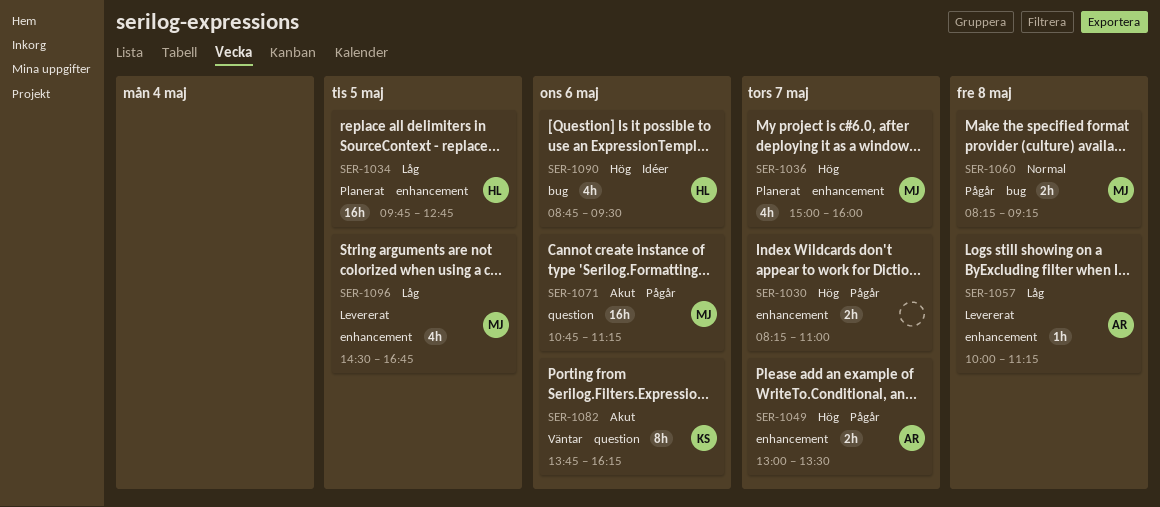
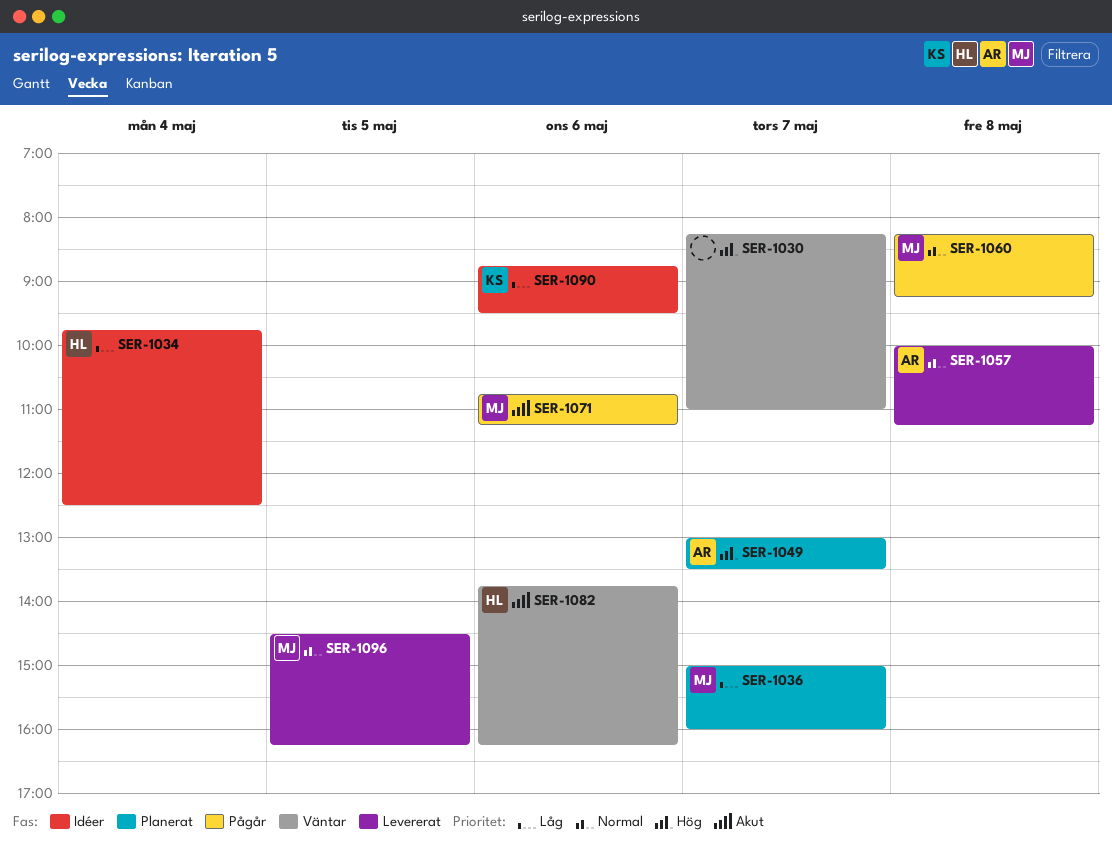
SER-1030, status: Pågår -> Väntar
SER-1034, status: Planerat -> Idéer
SER-1034, day: May 5 -> May 4
SER-1034, ends: 12:45 -> 12:30
SER-1036, priority: Hög -> Låg
SER-1049, status: Pågår -> Planerat
SER-1057, priority: Låg -> Normal
SER-1082, owner: KS -> HL
SER-1090, owner: HL -> KS
SER-1090, priority: Hög -> Låg
SER-1096, priority: Låg -> Normal
SER-1096, ends: 16:45 -> 16:15

